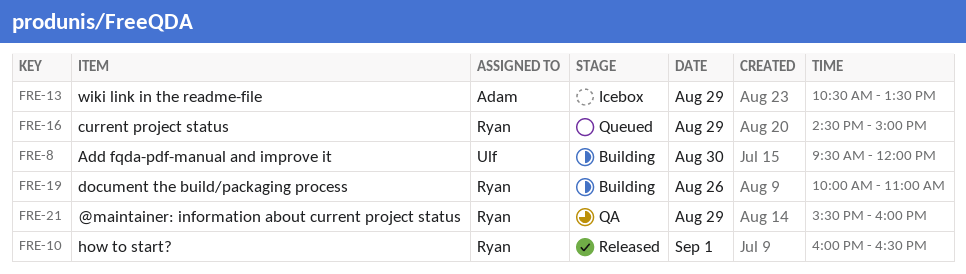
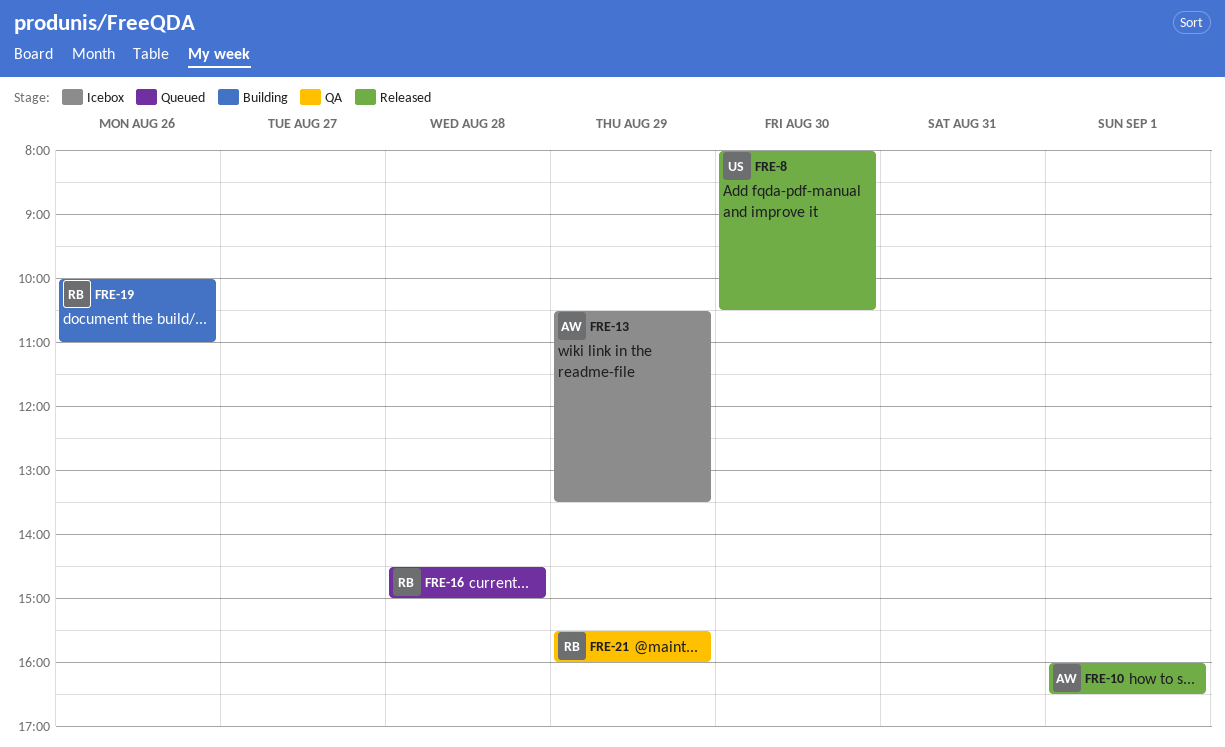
FRE-8, status: Building -> Released
FRE-8, begins: 09:30 -> 08:00
FRE-8, ends: 12:00 -> 10:30
FRE-10, owner: Ryan -> Adam
FRE-16, day: Aug 29 -> Aug 28

